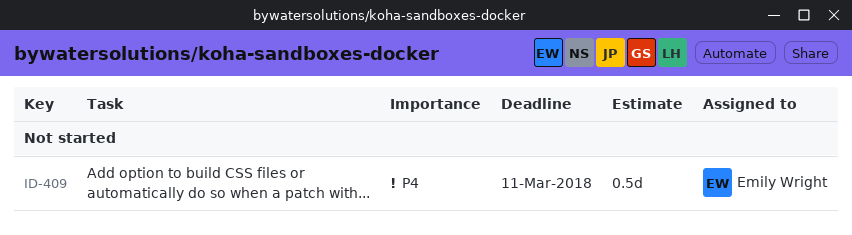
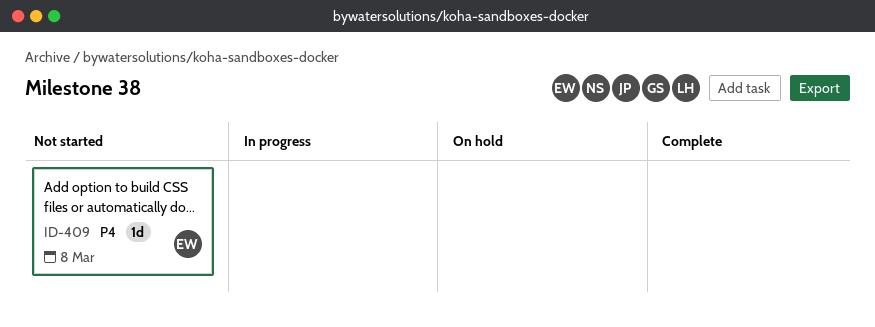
ID-409, estimate: 0.5d -> 1d
ID-409, due: Mar 11 -> Mar 8

